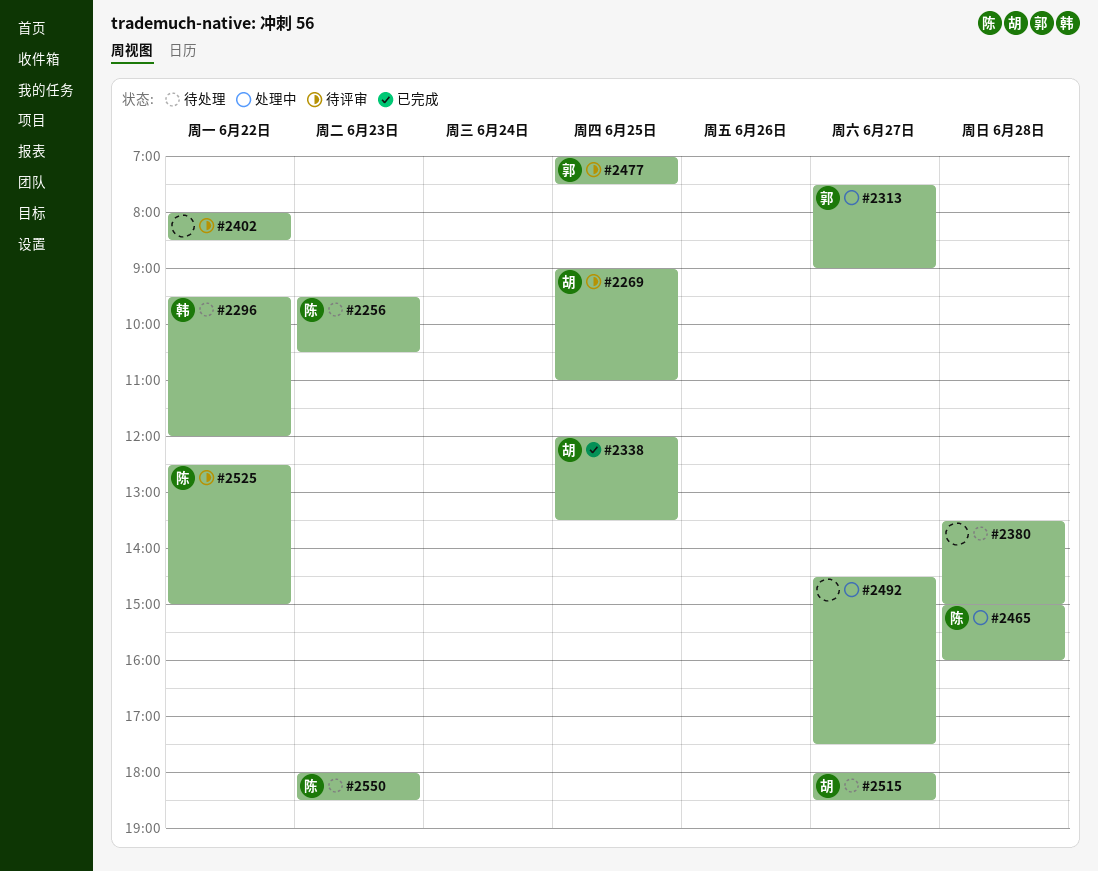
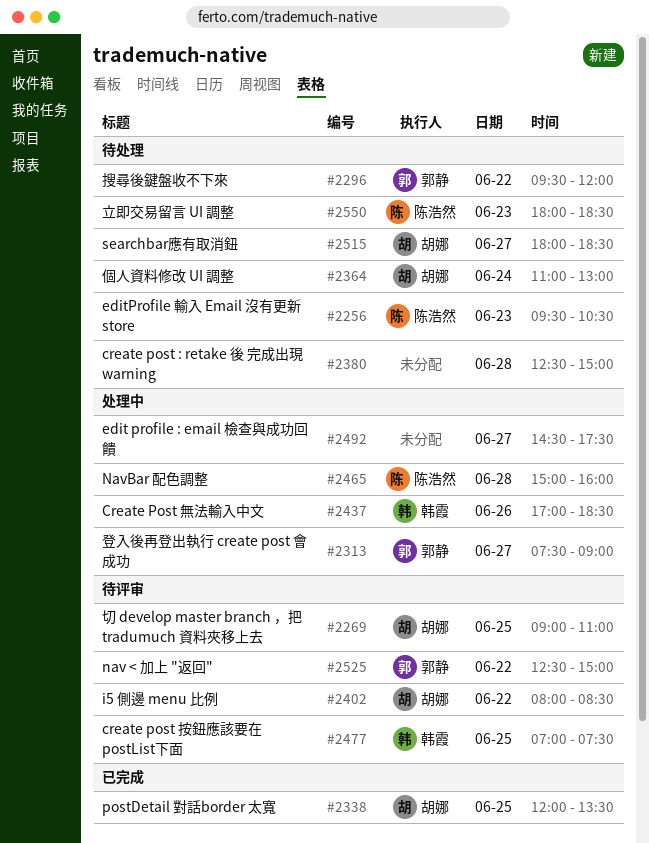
#2296, owner: 韩霞 -> 郭静
#2364: none -> present
#2380, begins: 13:30 -> 12:30
#2402, owner: none -> 胡娜
#2437: none -> present
#2477, owner: 郭静 -> 韩霞
#2525, owner: 陈浩然 -> 郭静

